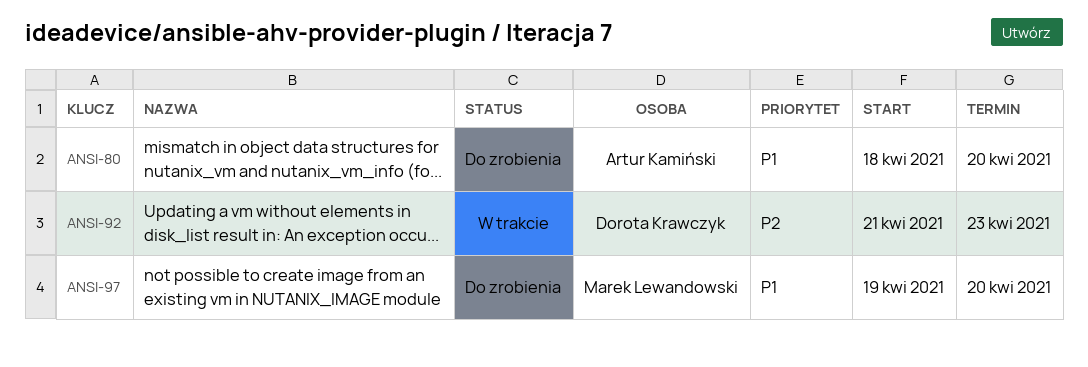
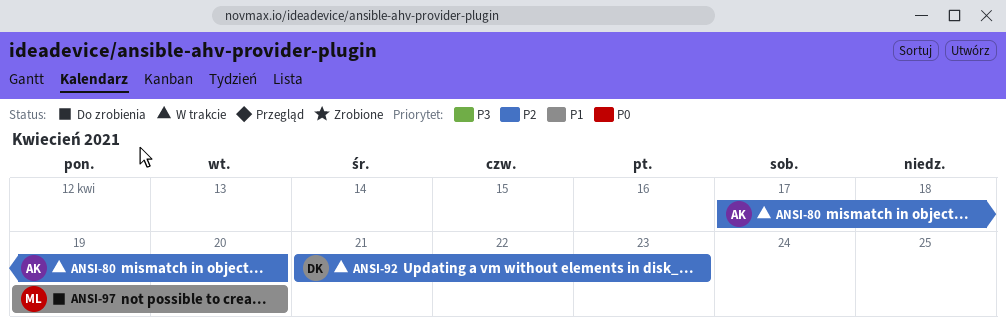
ANSI-80, status: Do zrobienia -> W trakcie
ANSI-80, priority: P1 -> P2
ANSI-80, start: Apr 18 -> Apr 17

